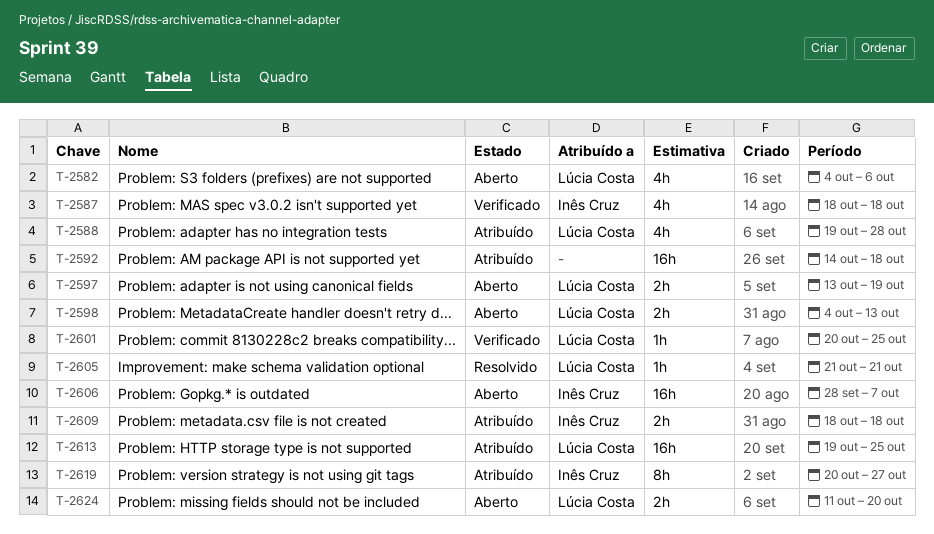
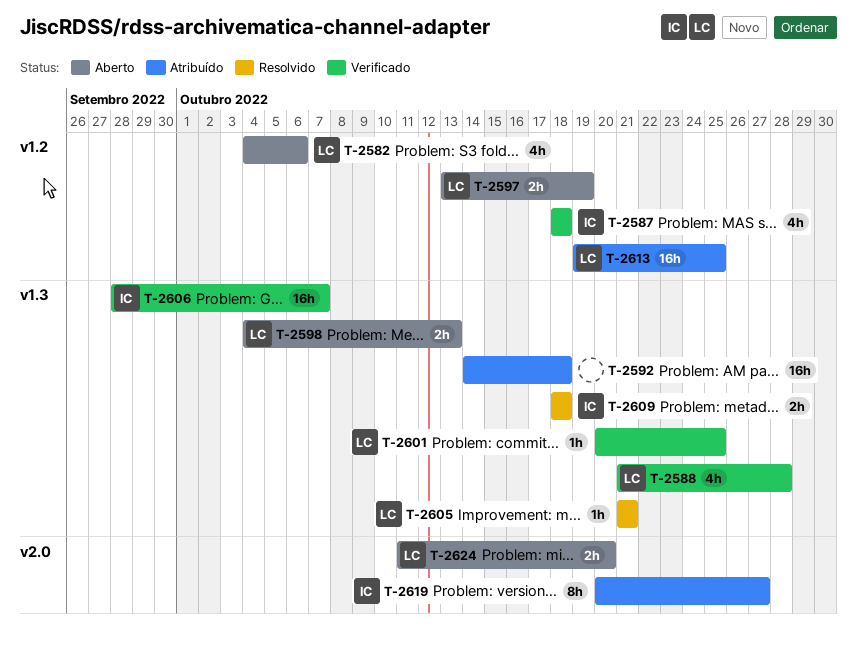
T-2588, status: Atribuído -> Verificado
T-2588, start: Oct 19 -> Oct 21
T-2606, status: Aberto -> Verificado
T-2609, status: Atribuído -> Resolvido

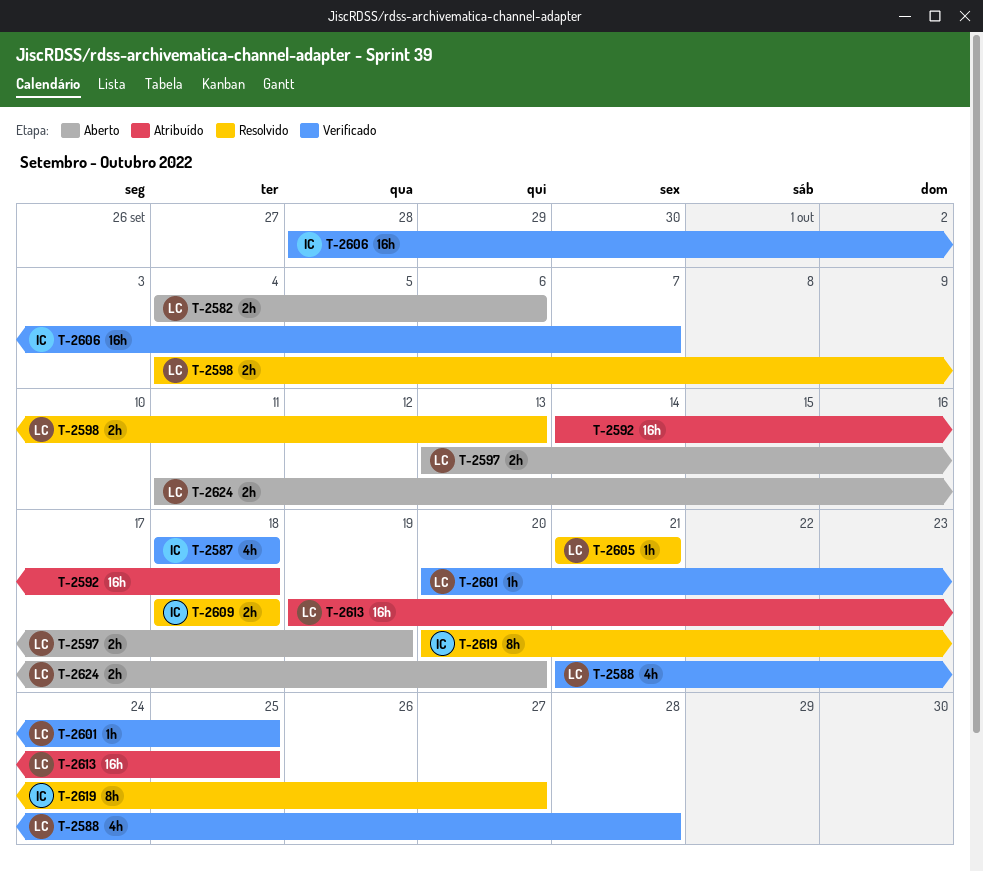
T-2582, estimate: 4h -> 2h
T-2598, status: Aberto -> Resolvido
T-2619, status: Atribuído -> Resolvido

